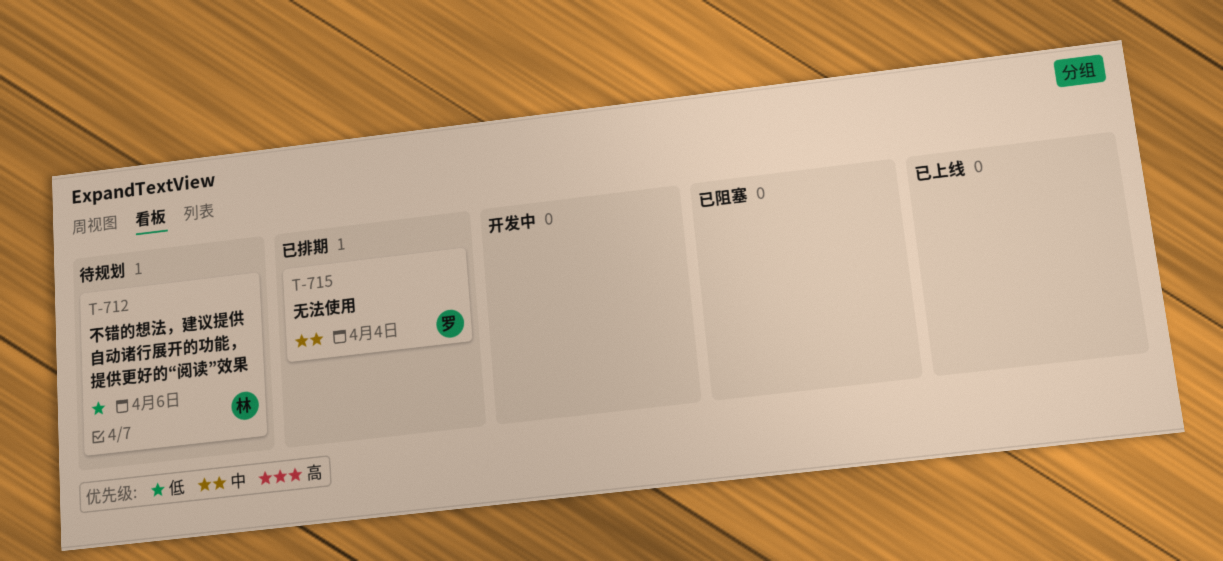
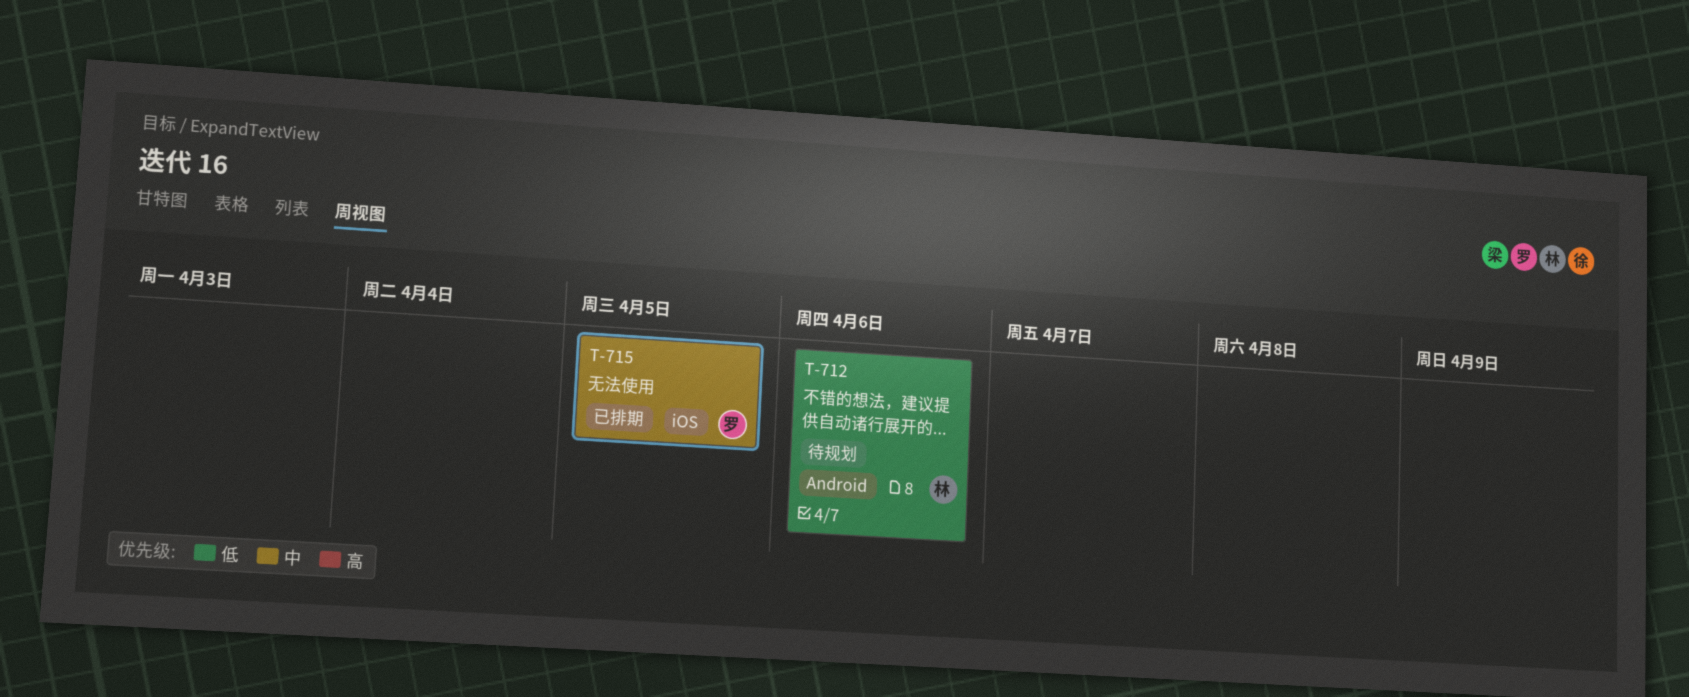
T-715, due: Apr 4 -> Apr 5

